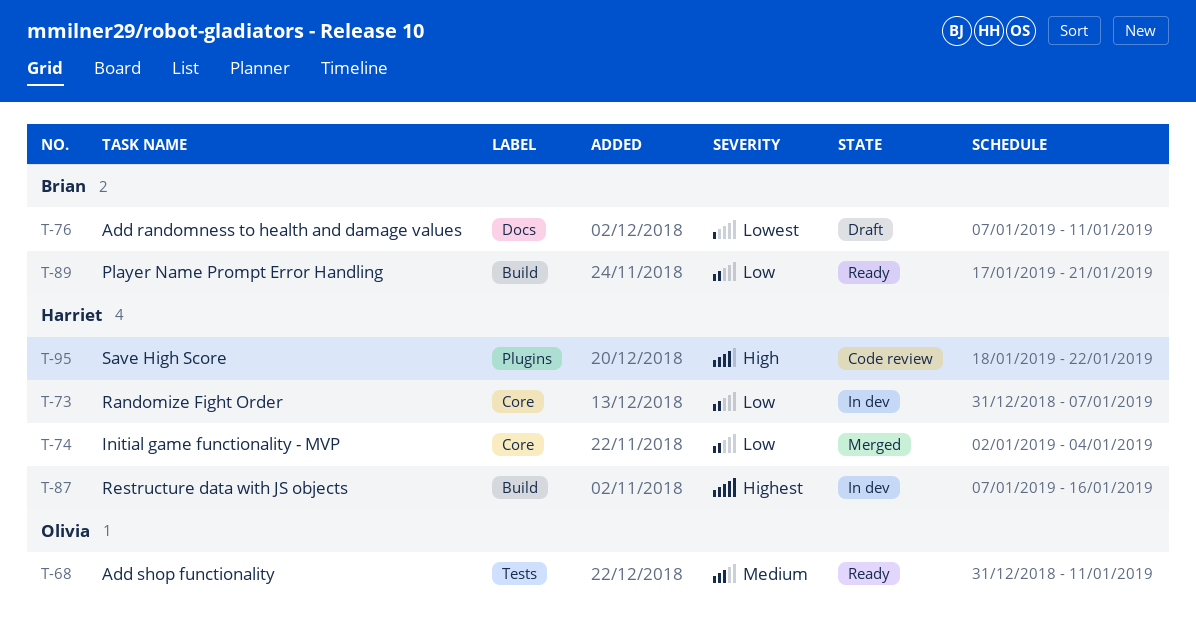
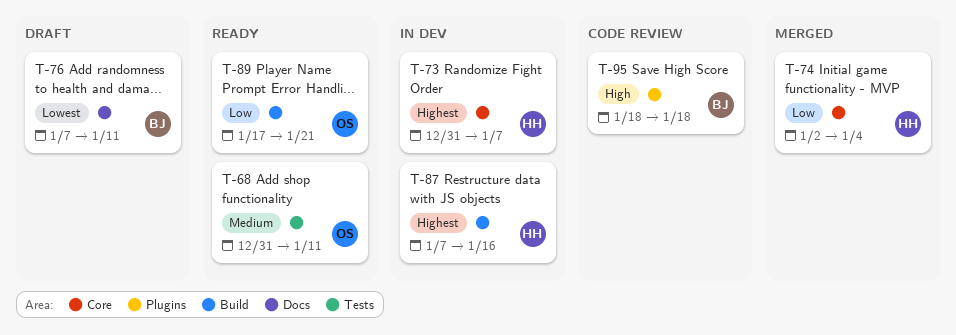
T-73, priority: Low -> Highest
T-89, owner: Brian -> Olivia
T-95, owner: Harriet -> Brian
T-95, due: Jan 22 -> Jan 18

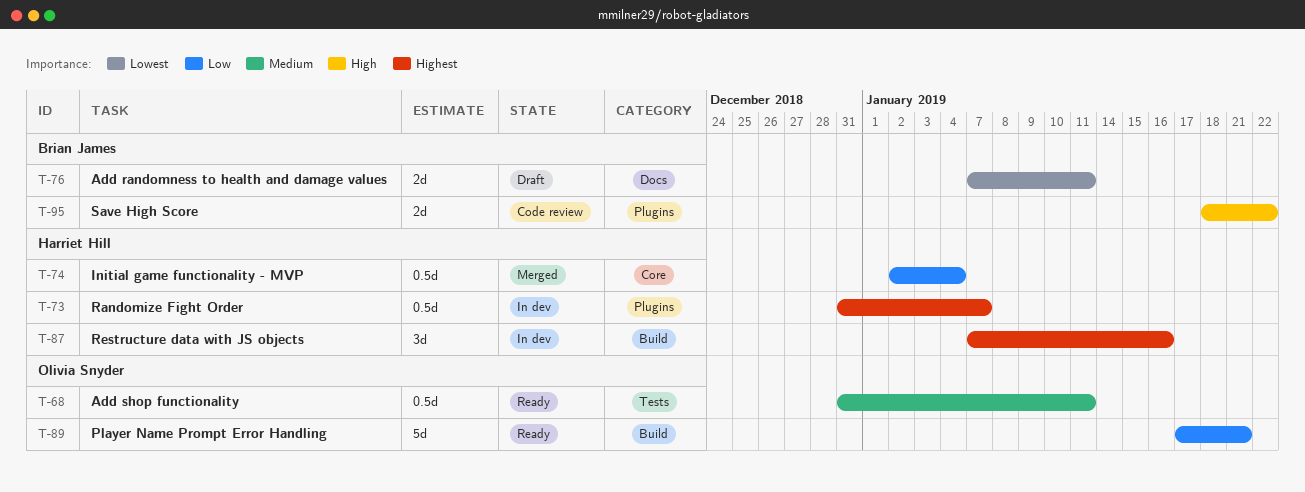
T-73, label: Core -> Plugins
T-95, due: Jan 18 -> Jan 22

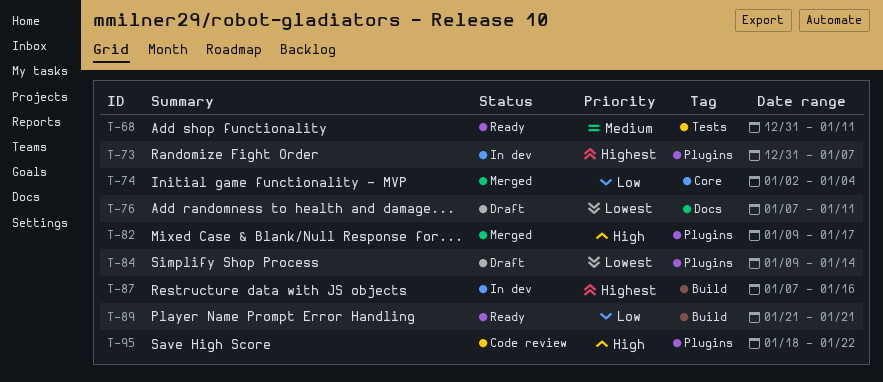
T-82: none -> present
T-84: none -> present
T-89, start: Jan 17 -> Jan 21

